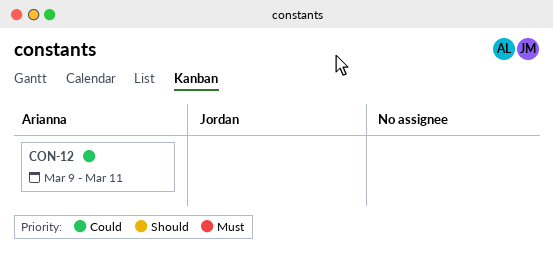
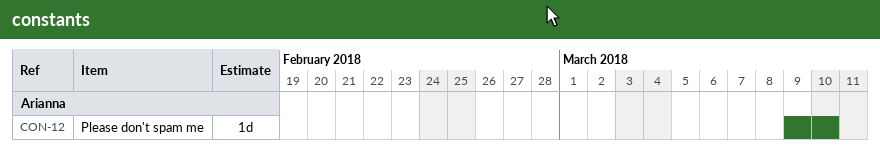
CON-12, due: Mar 11 -> Mar 10

